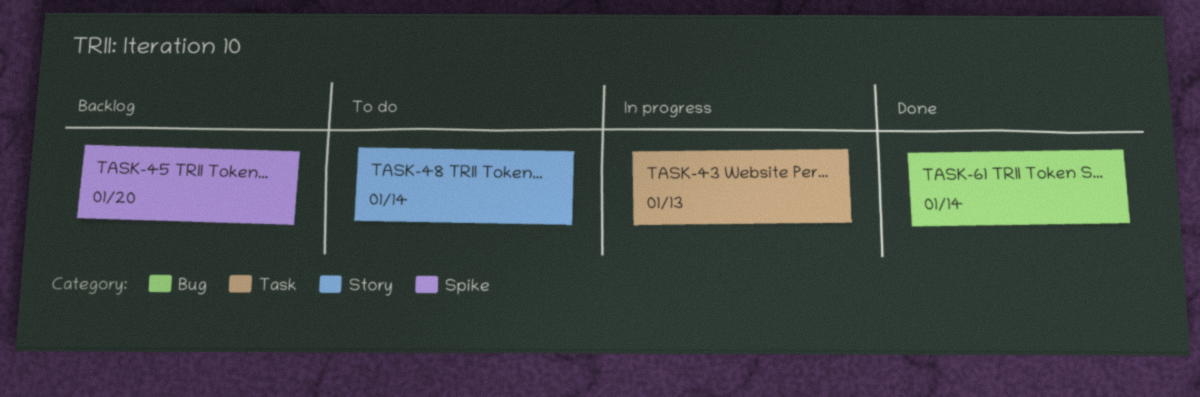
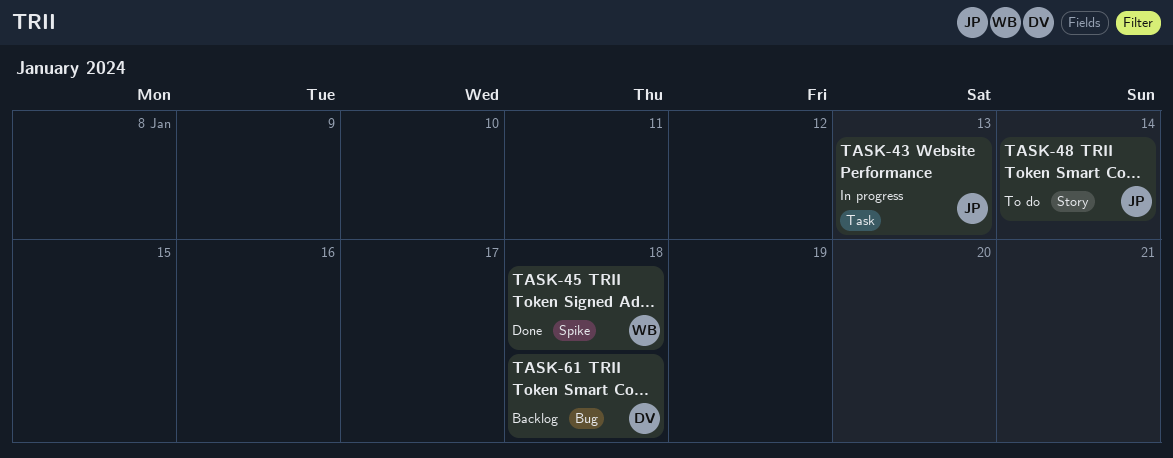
TASK-45, status: Backlog -> Done
TASK-45, due: Jan 20 -> Jan 18
TASK-61, status: Done -> Backlog
TASK-61, due: Jan 14 -> Jan 18

